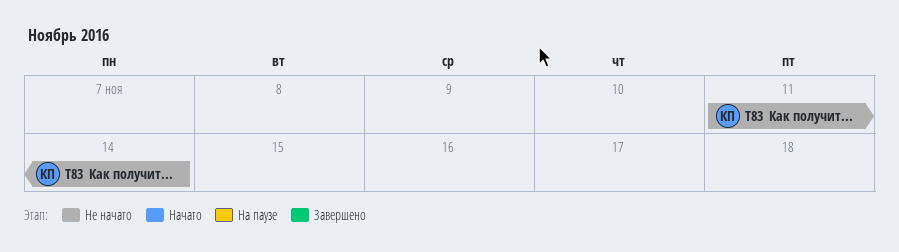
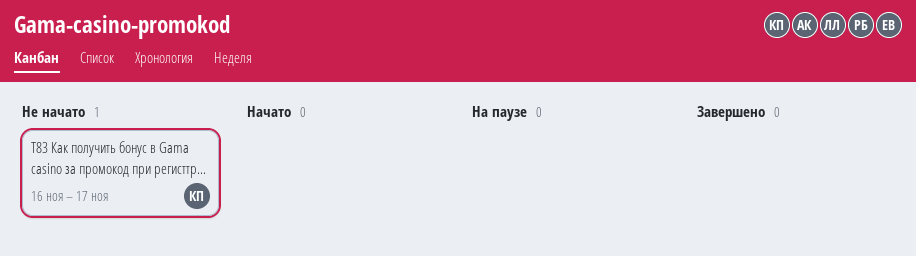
T83, start: Nov 11 -> Nov 16
T83, due: Nov 14 -> Nov 17

